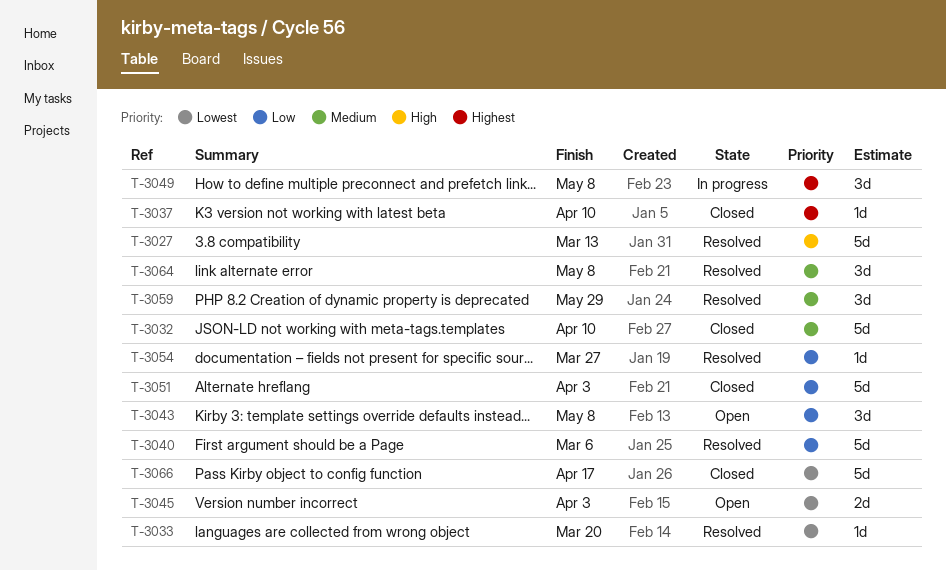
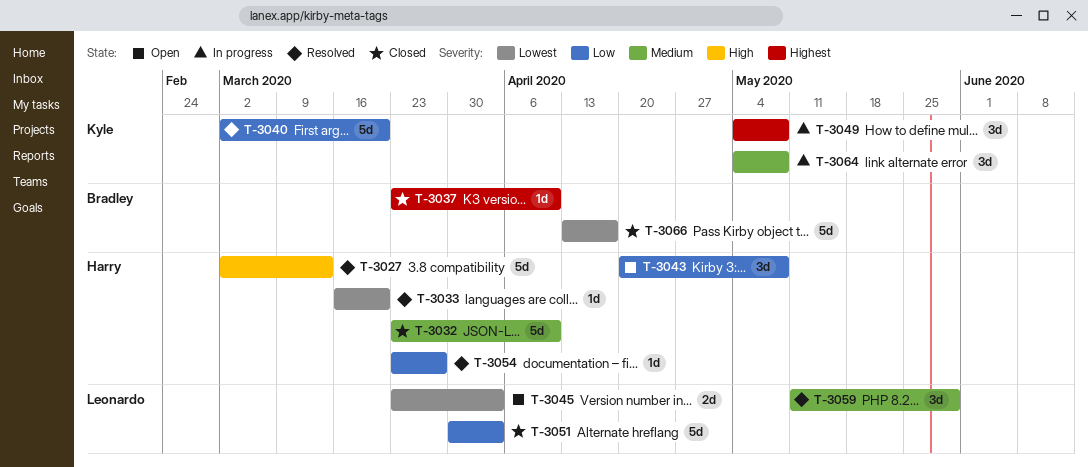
T-3040, due: Mar 6 -> Mar 20
T-3064, status: Resolved -> In progress

